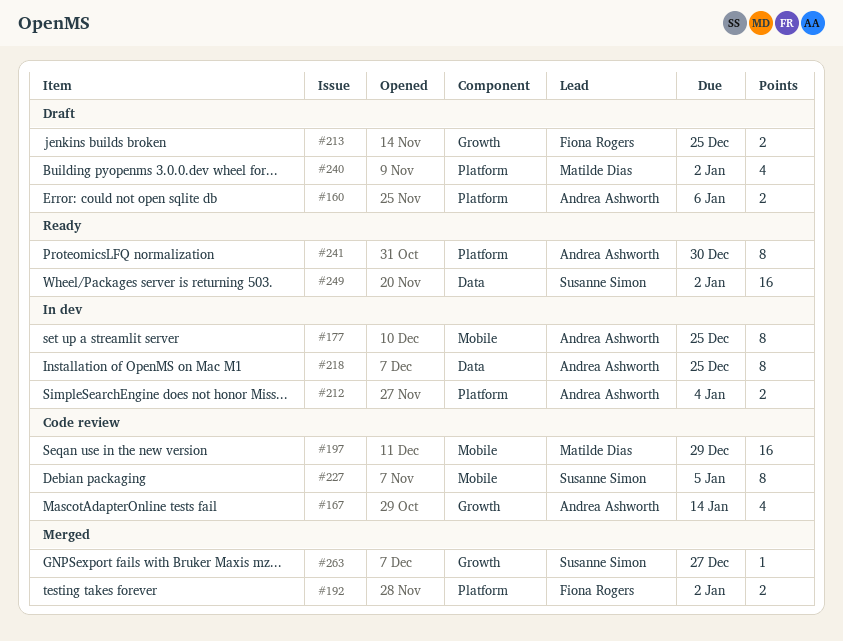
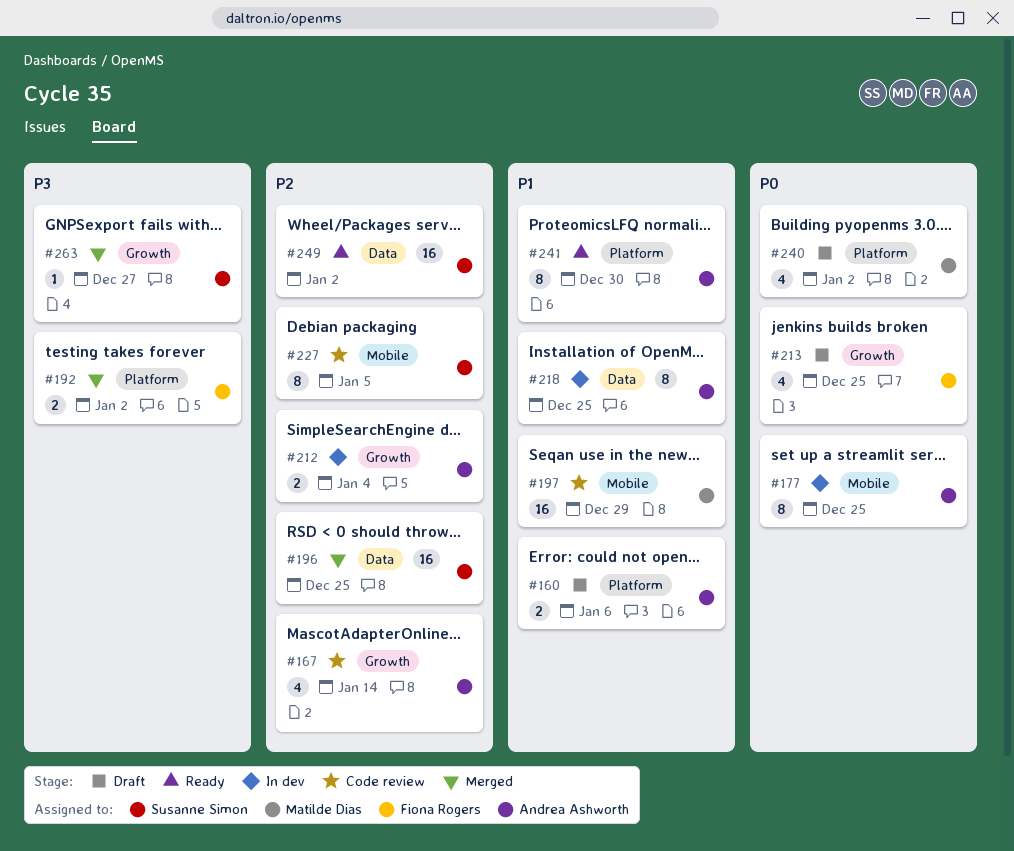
#196: none -> present
#212, label: Platform -> Growth
#213, estimate: 2 -> 4

